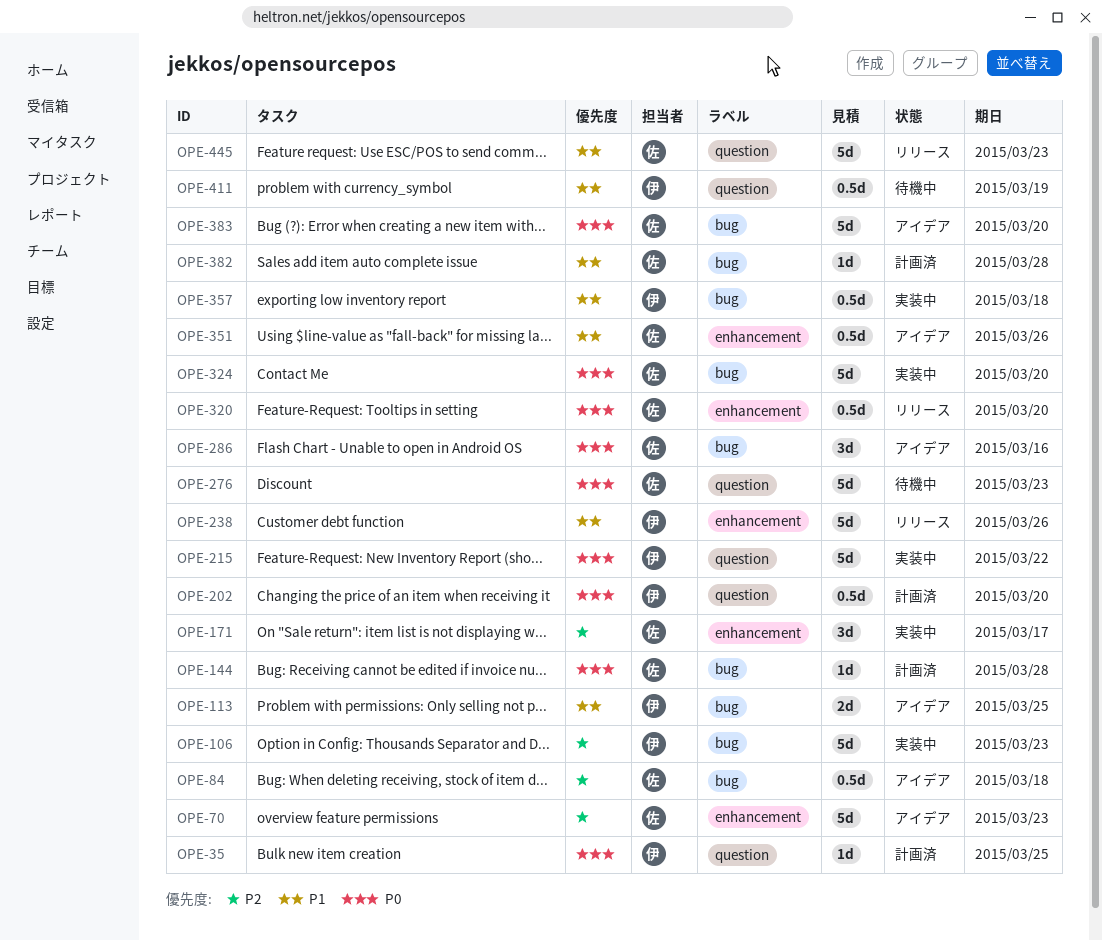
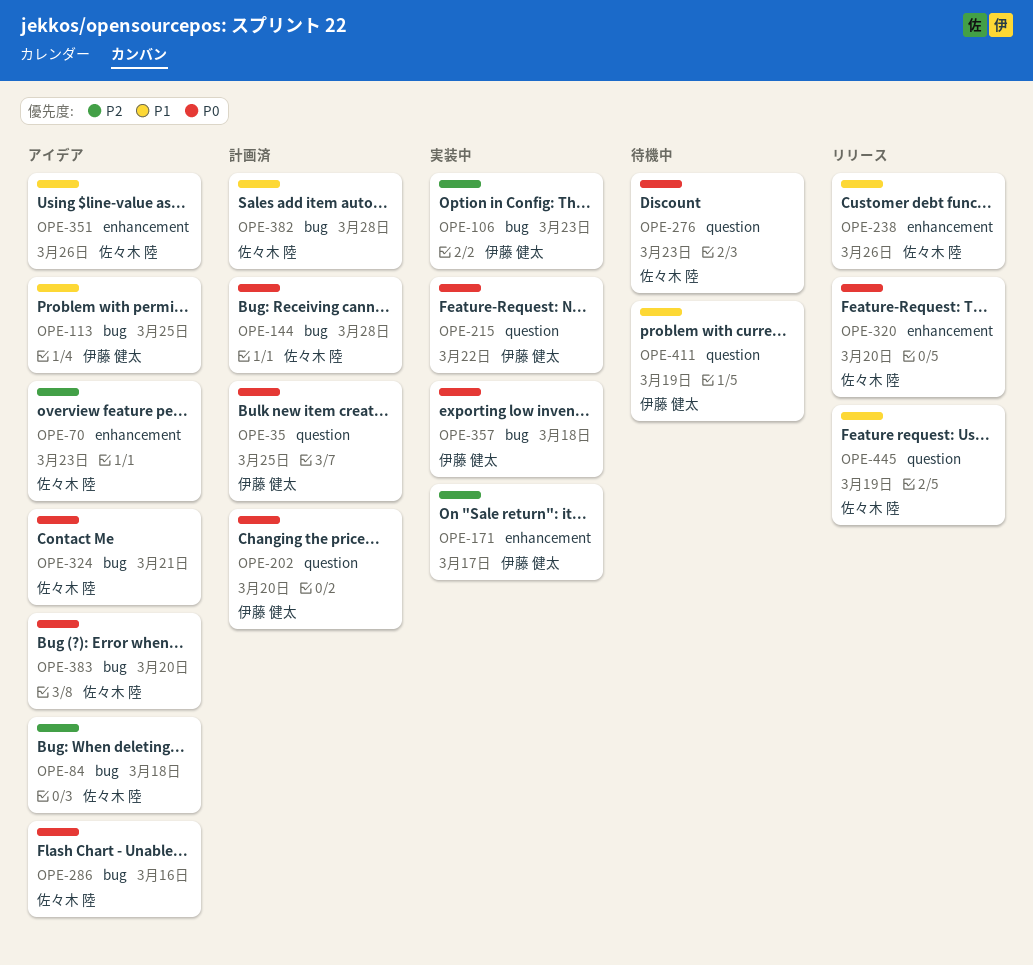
OPE-171, owner: 佐々木 陸 -> 伊藤 健太
OPE-238, owner: 伊藤 健太 -> 佐々木 陸
OPE-324, status: 実装中 -> アイデア
OPE-324, due: Mar 20 -> Mar 21
OPE-357, priority: P1 -> P0
OPE-445, due: Mar 23 -> Mar 19

